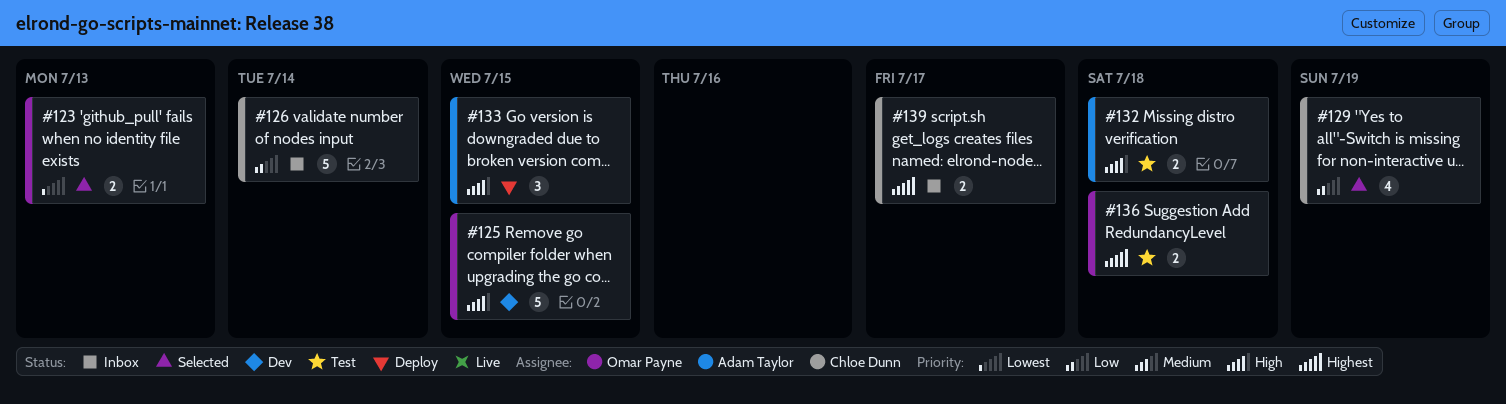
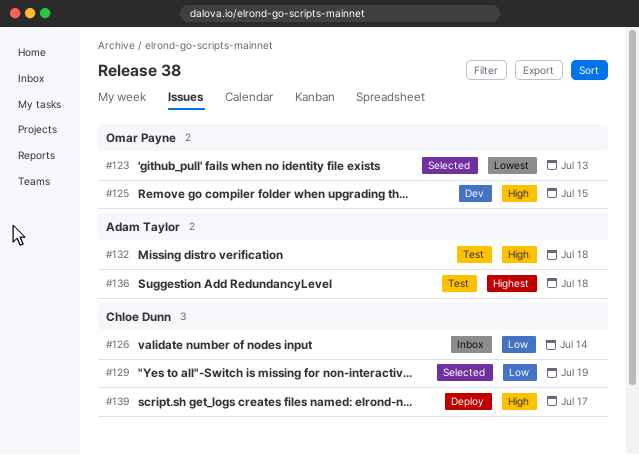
#133: present -> none
#136, owner: Omar Payne -> Adam Taylor
#139, status: Inbox -> Deploy
#139, priority: Highest -> High

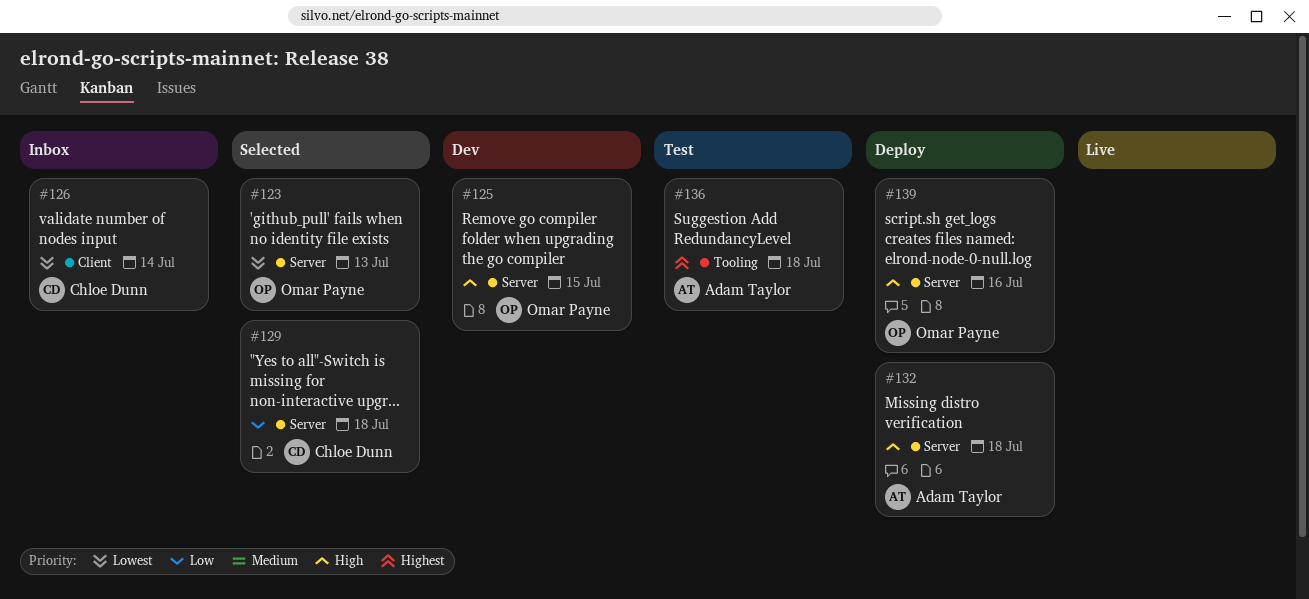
#126, priority: Low -> Lowest
#129, due: Jul 19 -> Jul 18
#132, status: Test -> Deploy
#139, owner: Chloe Dunn -> Omar Payne
#139, due: Jul 17 -> Jul 16

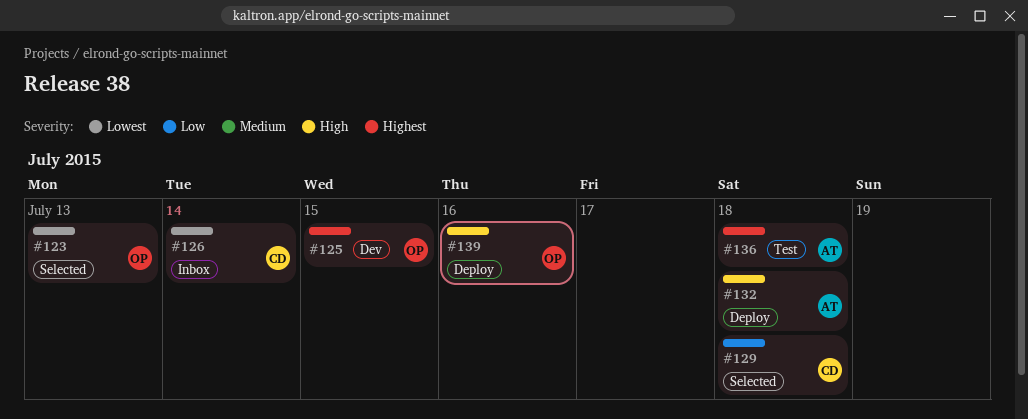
#125, priority: High -> Highest

